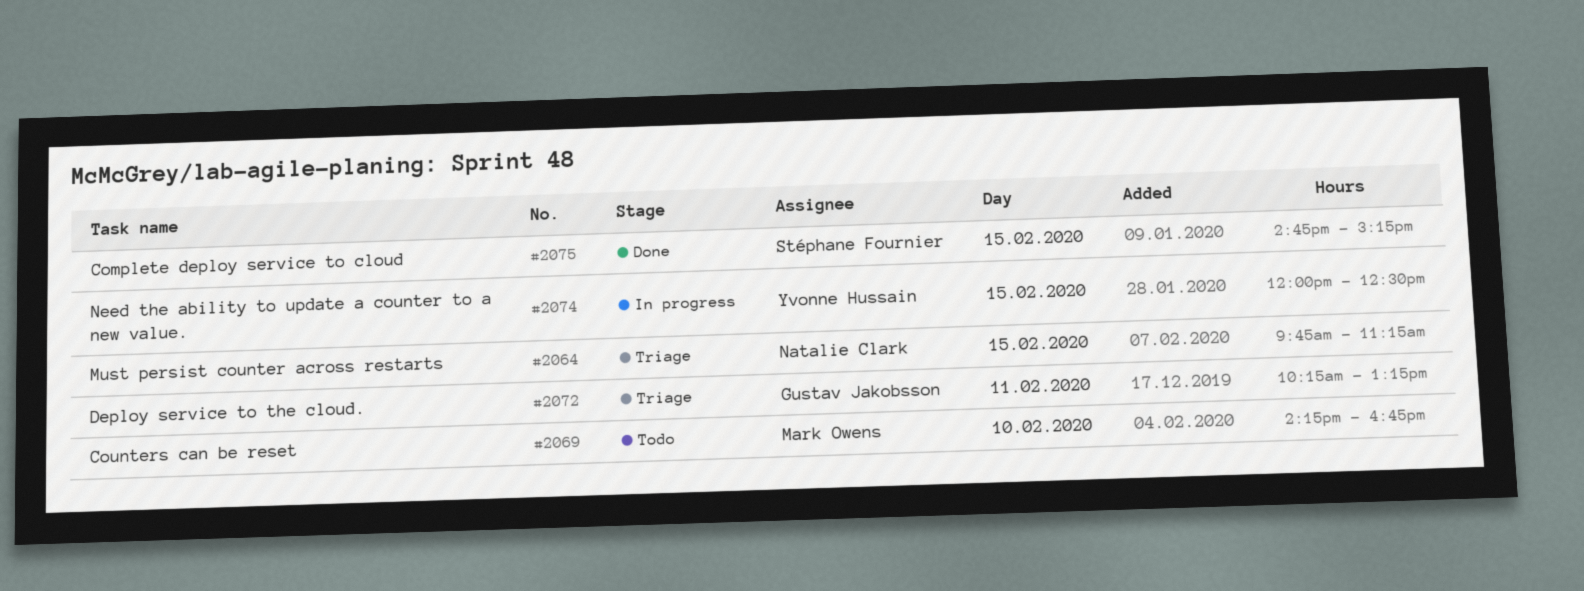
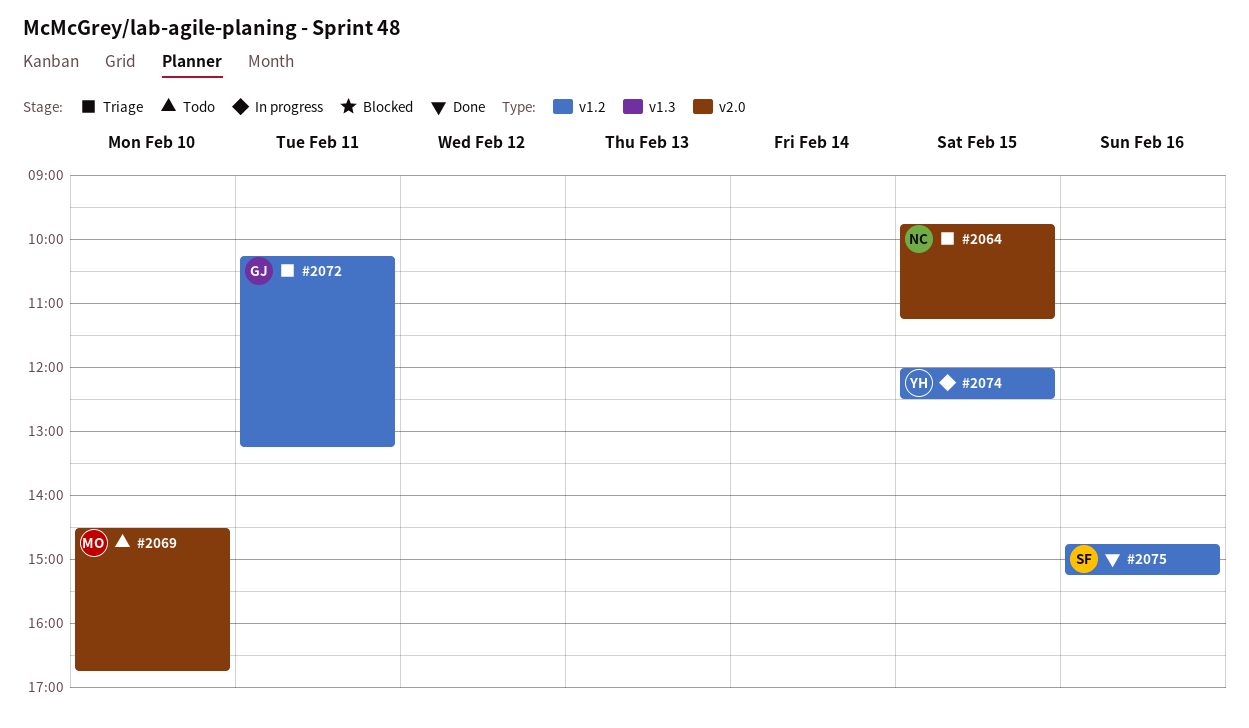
#2069, begins: 14:15 -> 14:30
#2075, day: Feb 15 -> Feb 16

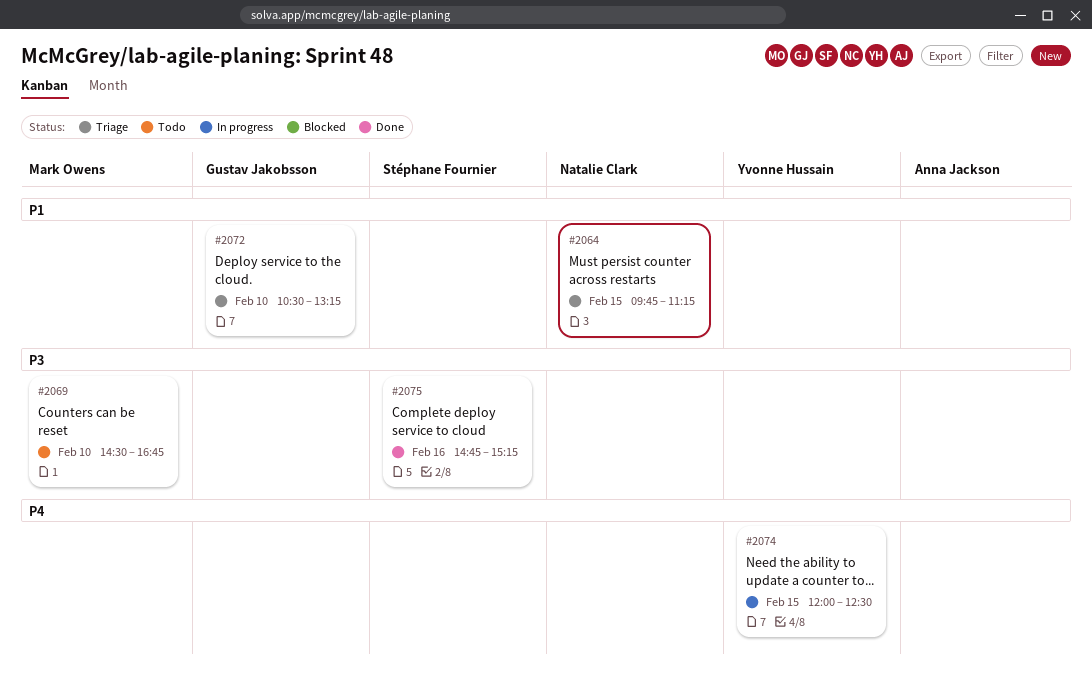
#2072, day: Feb 11 -> Feb 10
#2072, begins: 10:15 -> 10:30

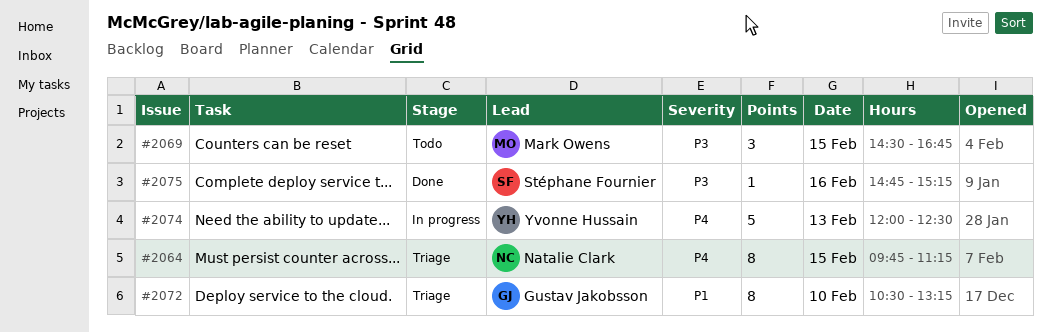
#2064, priority: P1 -> P4
#2069, day: Feb 10 -> Feb 15
#2074, day: Feb 15 -> Feb 13

